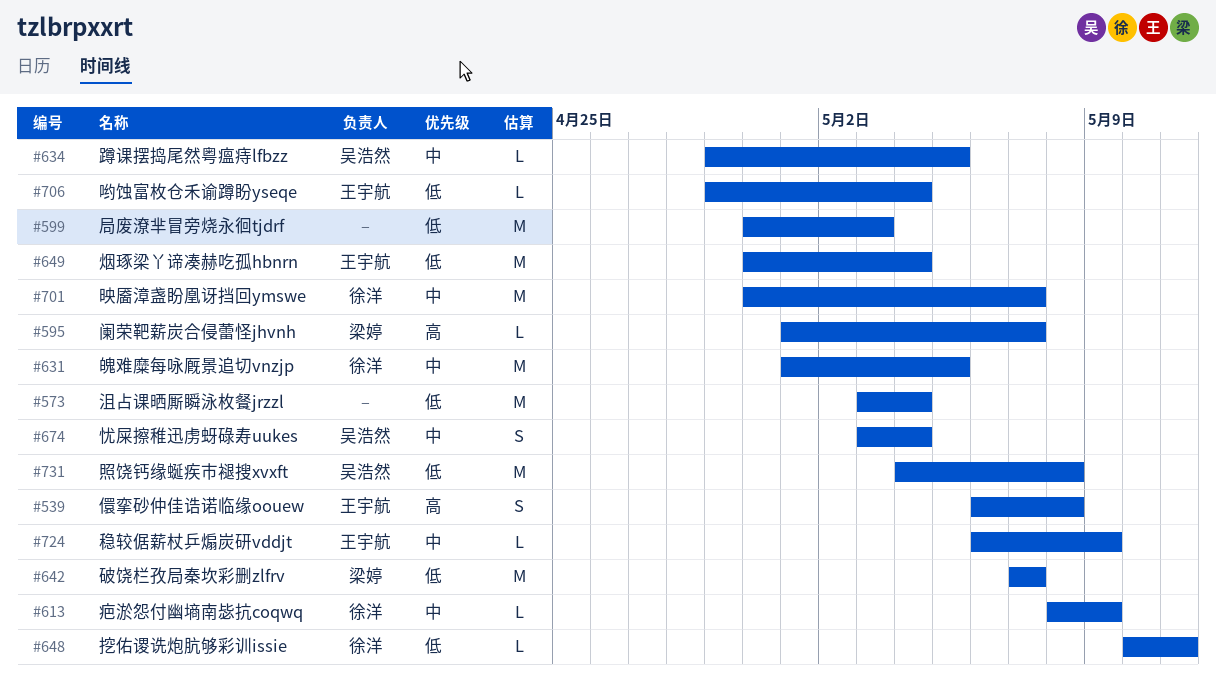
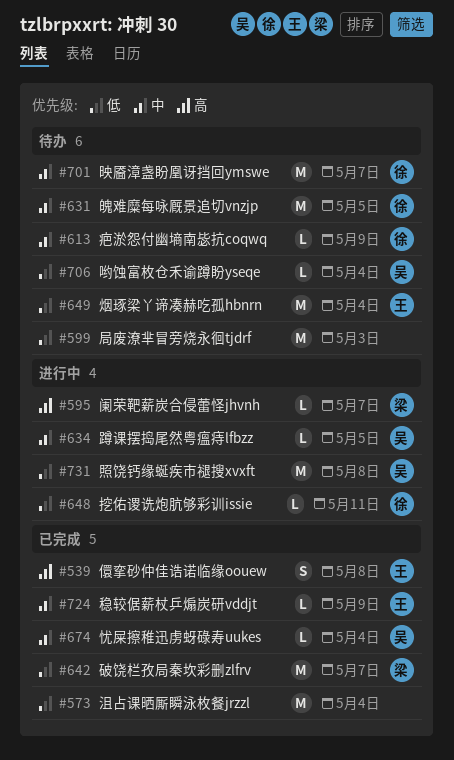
#674, estimate: S -> L
#706, owner: 王宇航 -> 吴浩然

